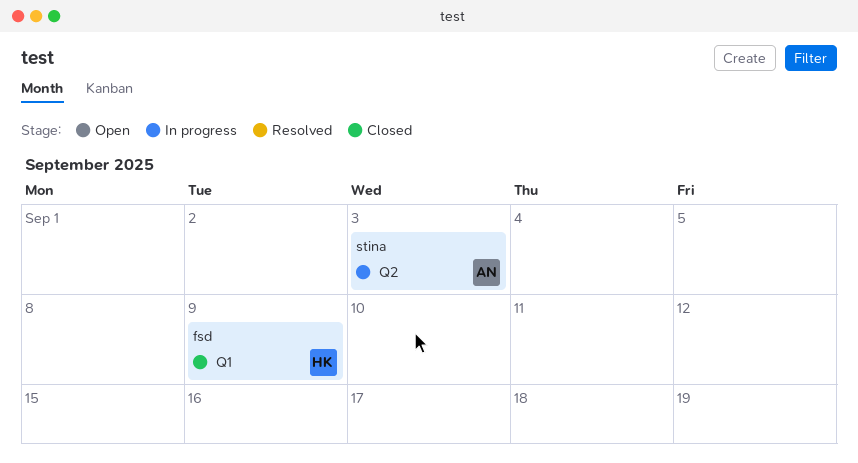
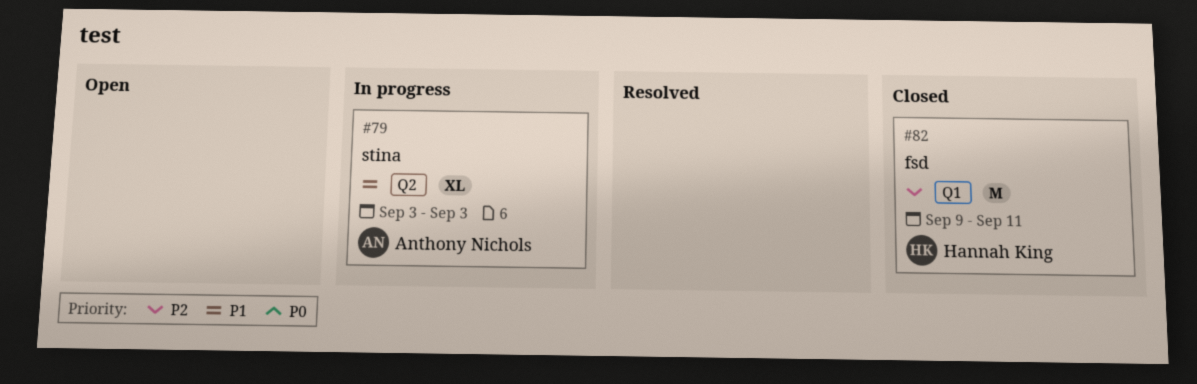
fsd, due: Sep 9 -> Sep 11

